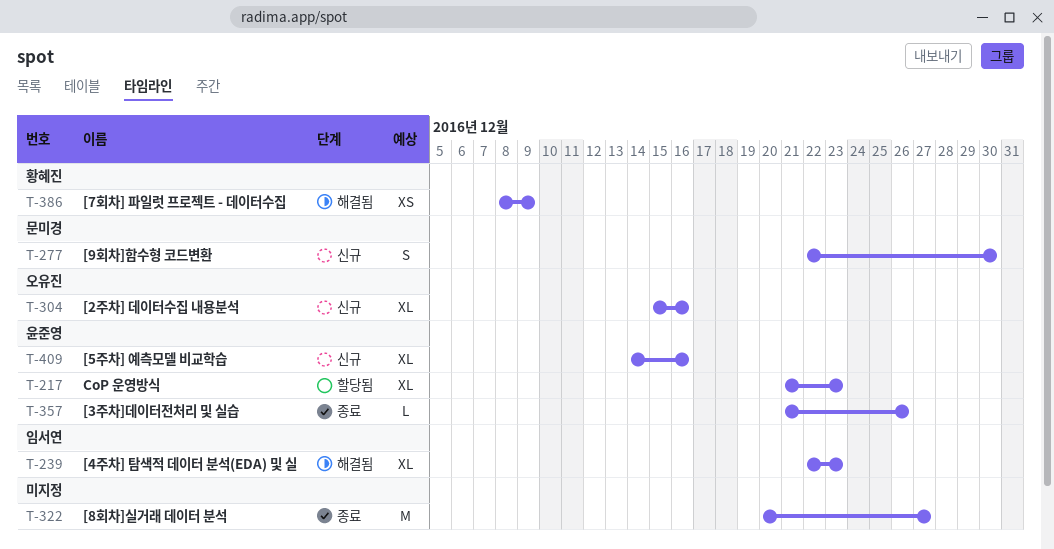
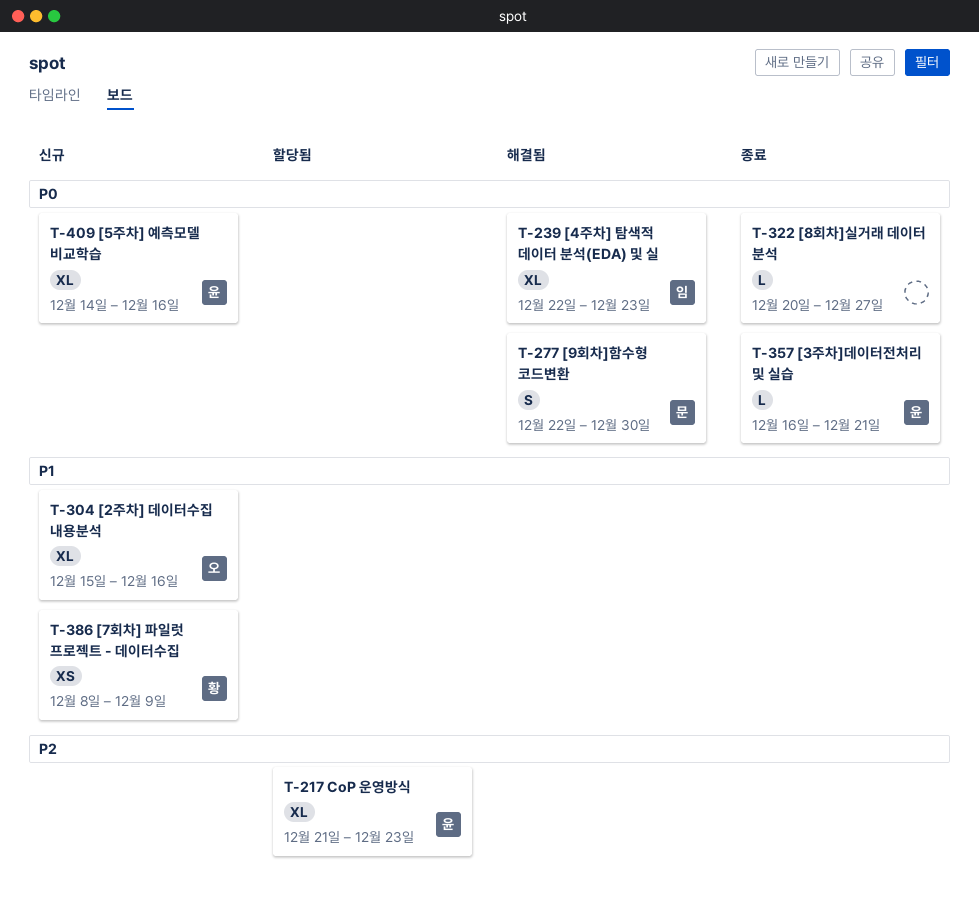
T-277, status: 신규 -> 해결됨
T-322, estimate: M -> L
T-357, start: Dec 21 -> Dec 16
T-357, due: Dec 26 -> Dec 21
T-386, status: 해결됨 -> 신규

